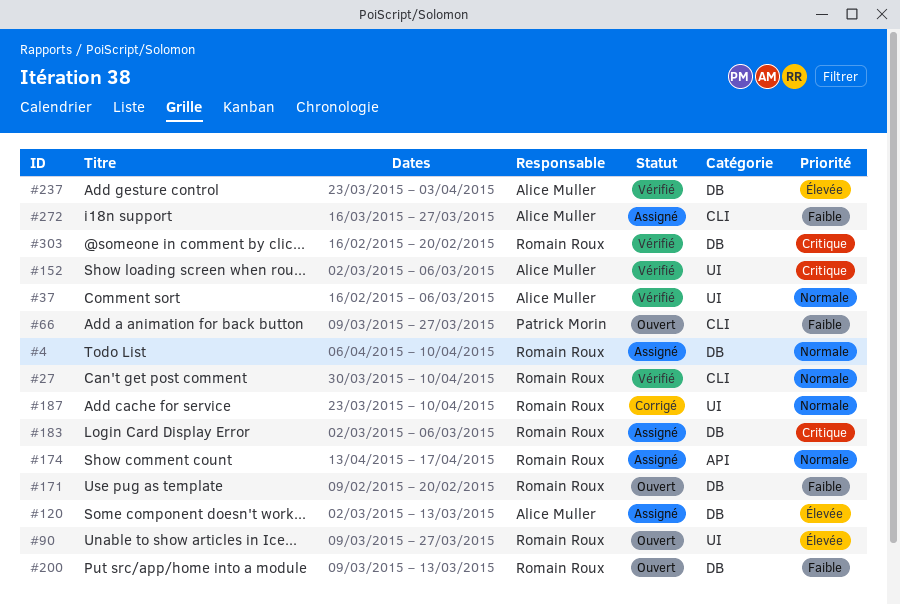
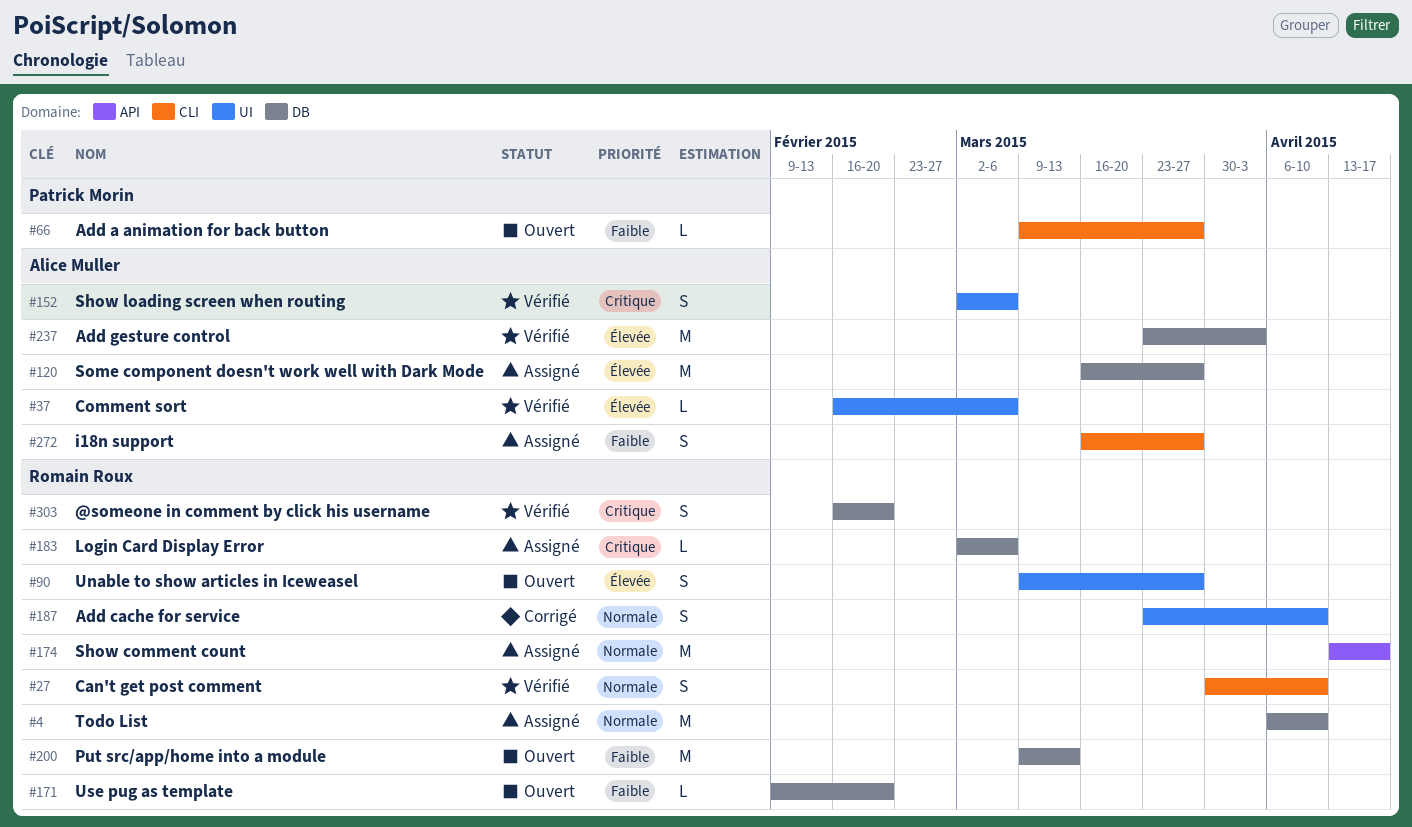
#37, priority: Normale -> Élevée
#120, start: Mar 2 -> Mar 16
#120, due: Mar 13 -> Mar 27

